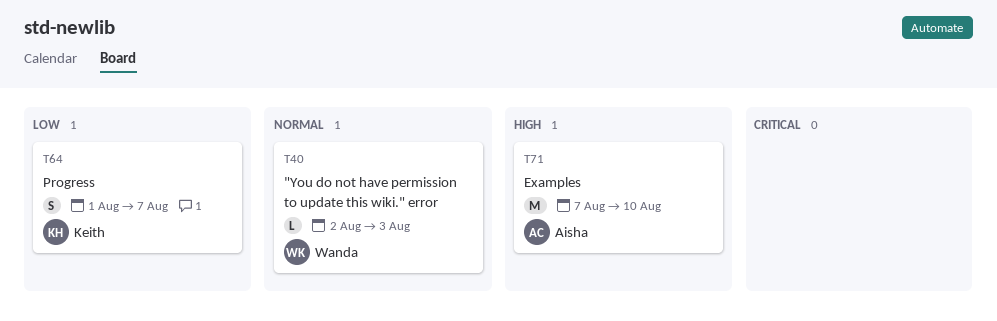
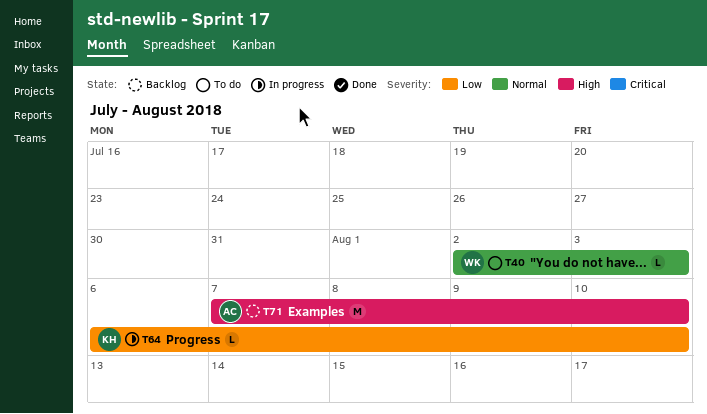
T64, estimate: S -> L
T64, start: Aug 1 -> Aug 6
T64, due: Aug 7 -> Aug 10

